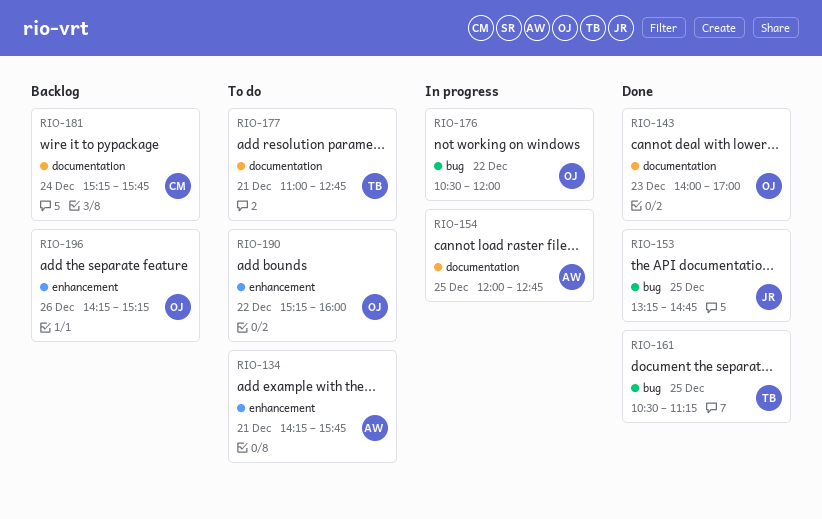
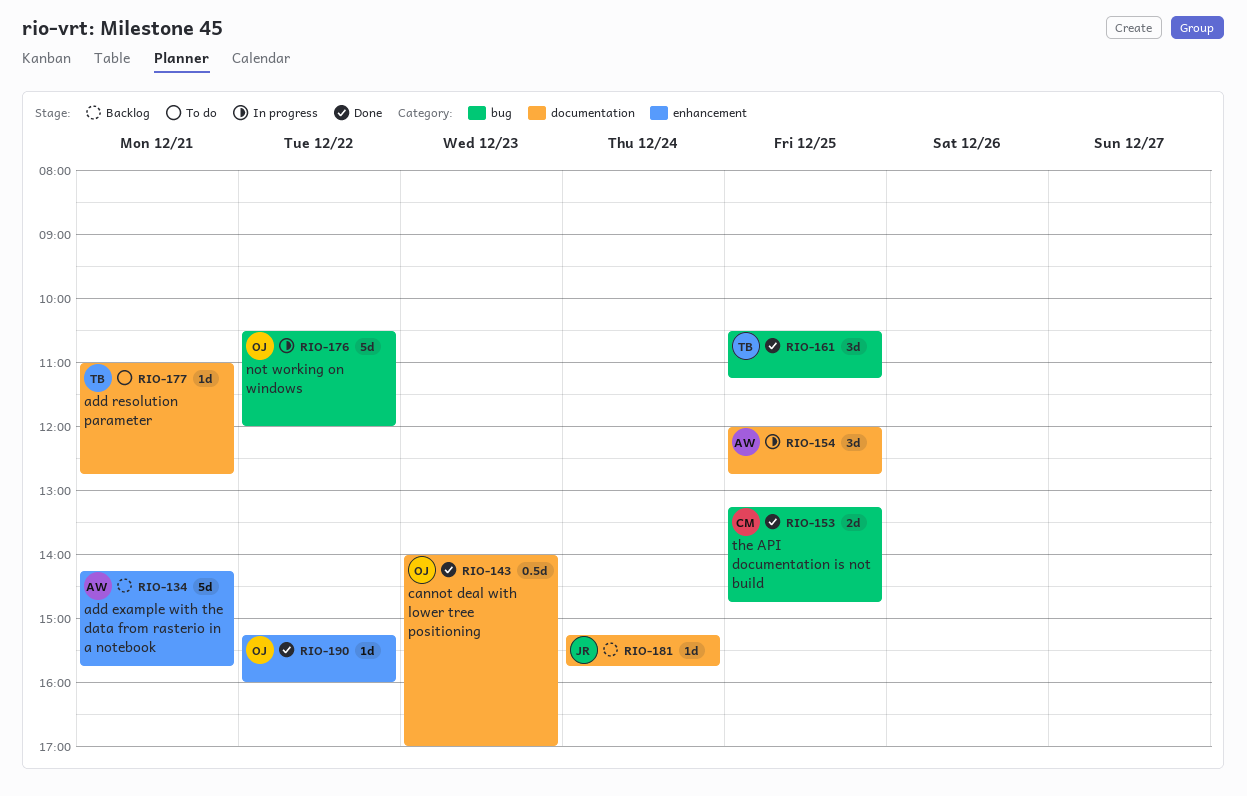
RIO-134, status: To do -> Backlog
RIO-153, owner: JR -> CM
RIO-181, owner: CM -> JR
RIO-190, status: To do -> Done
RIO-196: present -> none

